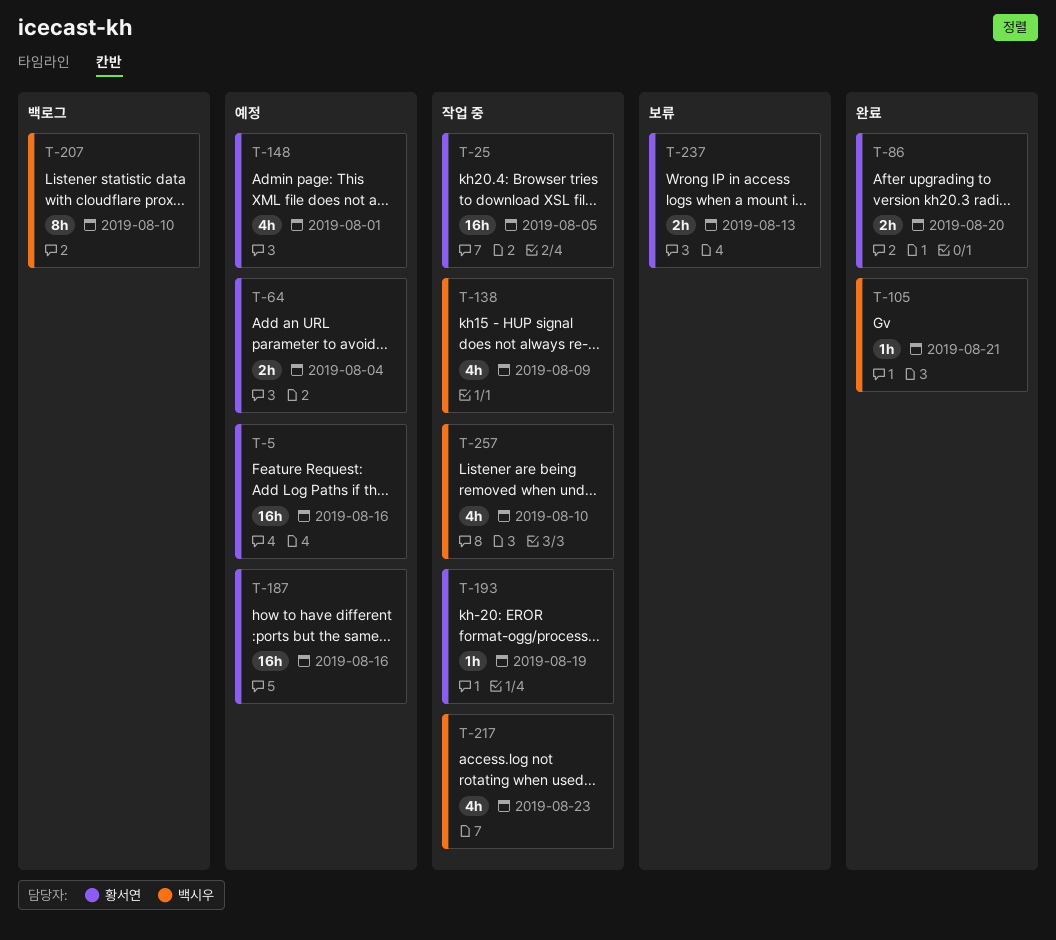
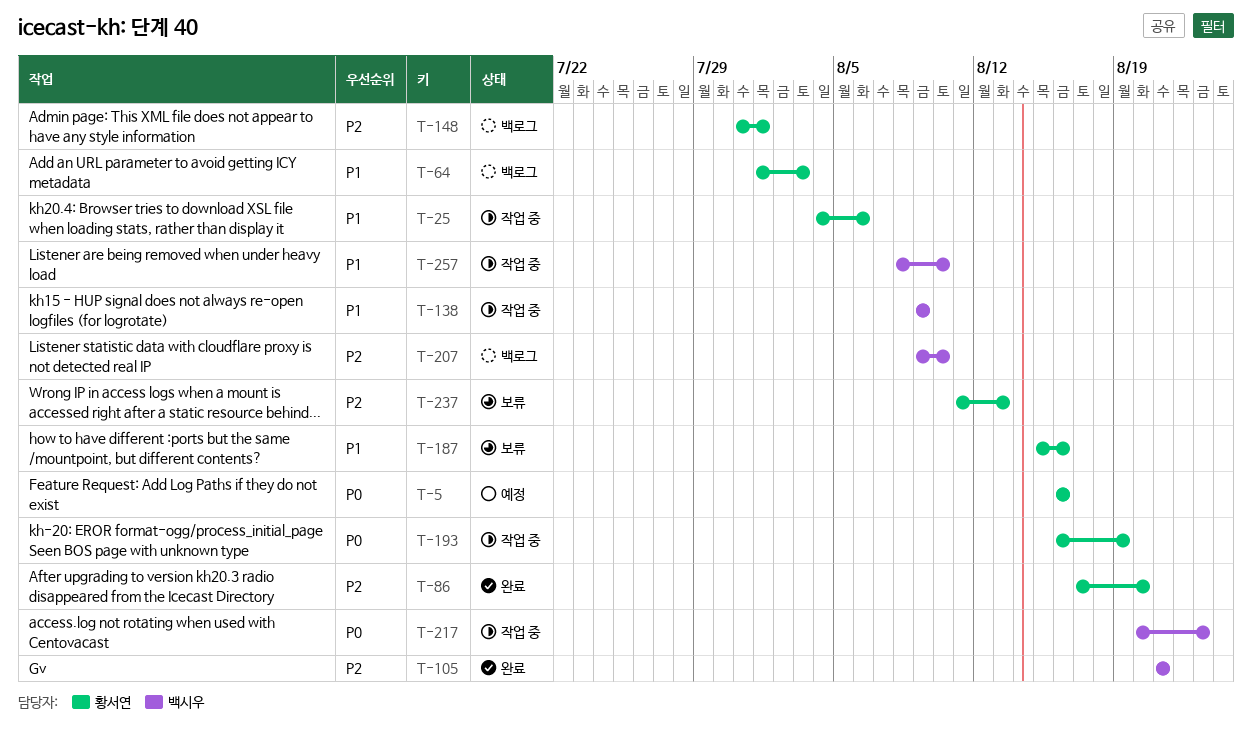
T-25, due: Aug 5 -> Aug 6
T-64, status: 예정 -> 백로그
T-64, due: Aug 4 -> Aug 3
T-148, status: 예정 -> 백로그
T-187, status: 예정 -> 보류

